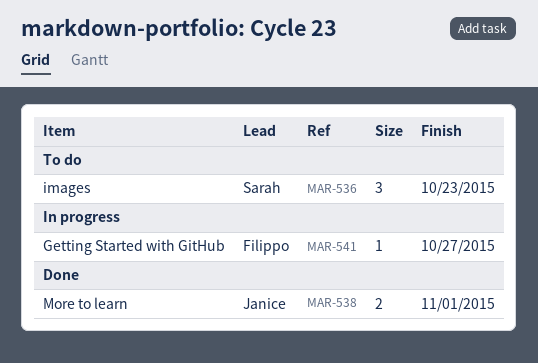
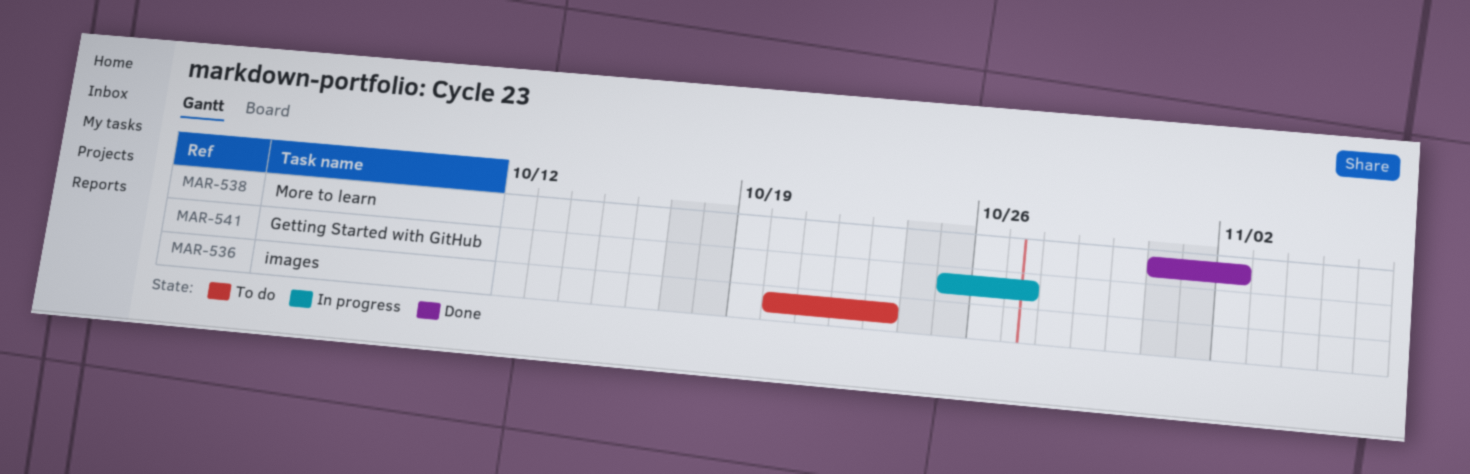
MAR-538, due: Nov 1 -> Nov 2

